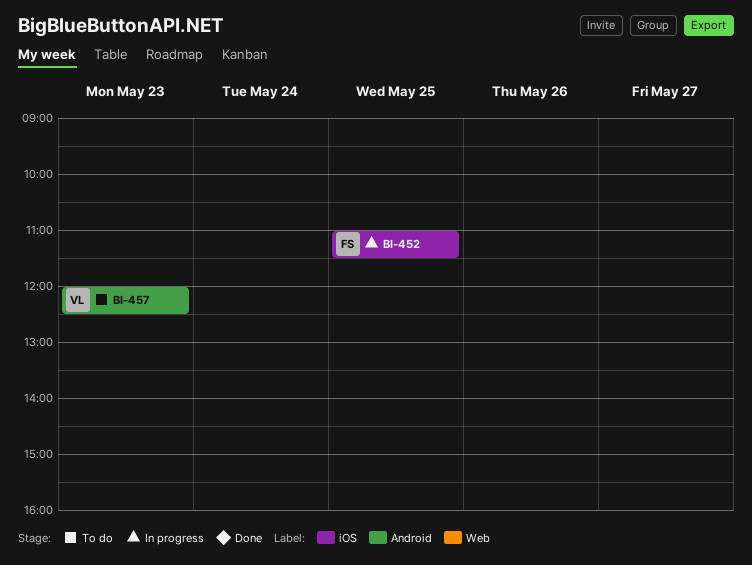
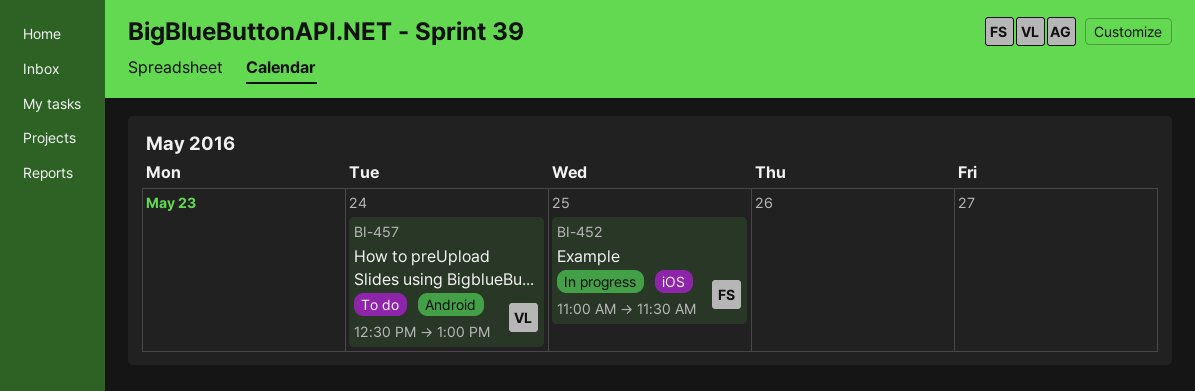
BI-457, day: May 23 -> May 24
BI-457, begins: 12:00 -> 12:30
BI-457, ends: 12:30 -> 13:00

